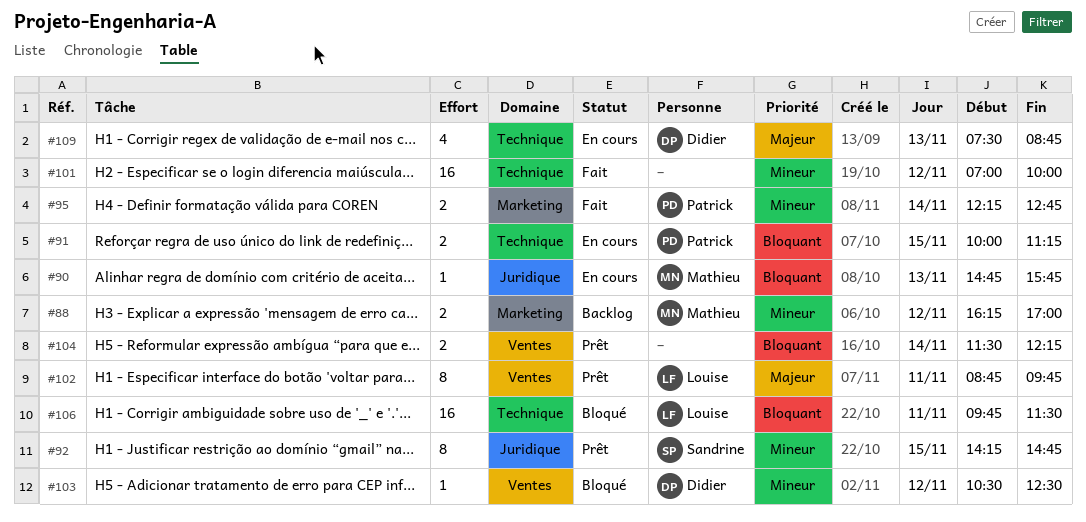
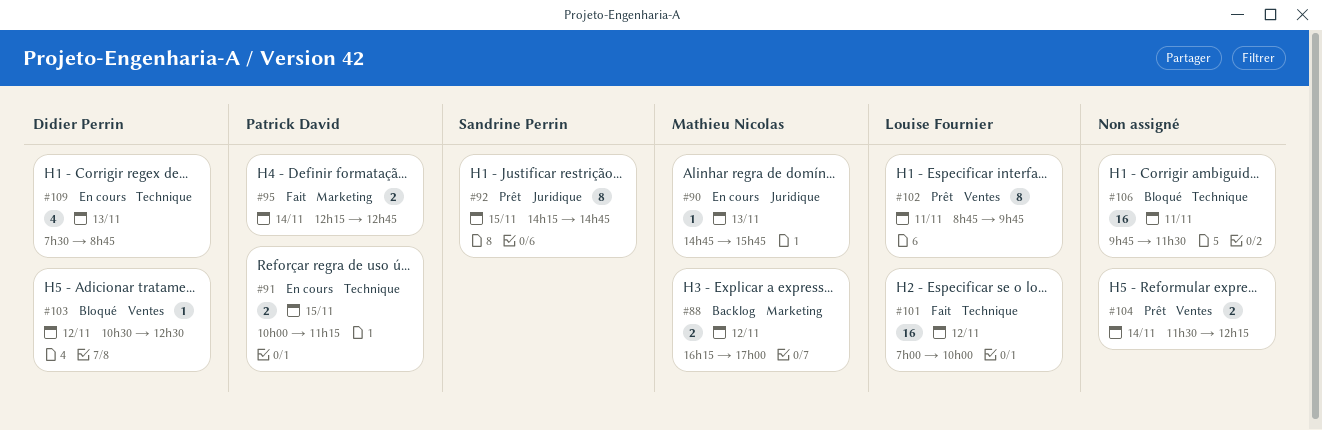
#101, owner: none -> Louise Fournier
#106, owner: Louise Fournier -> none

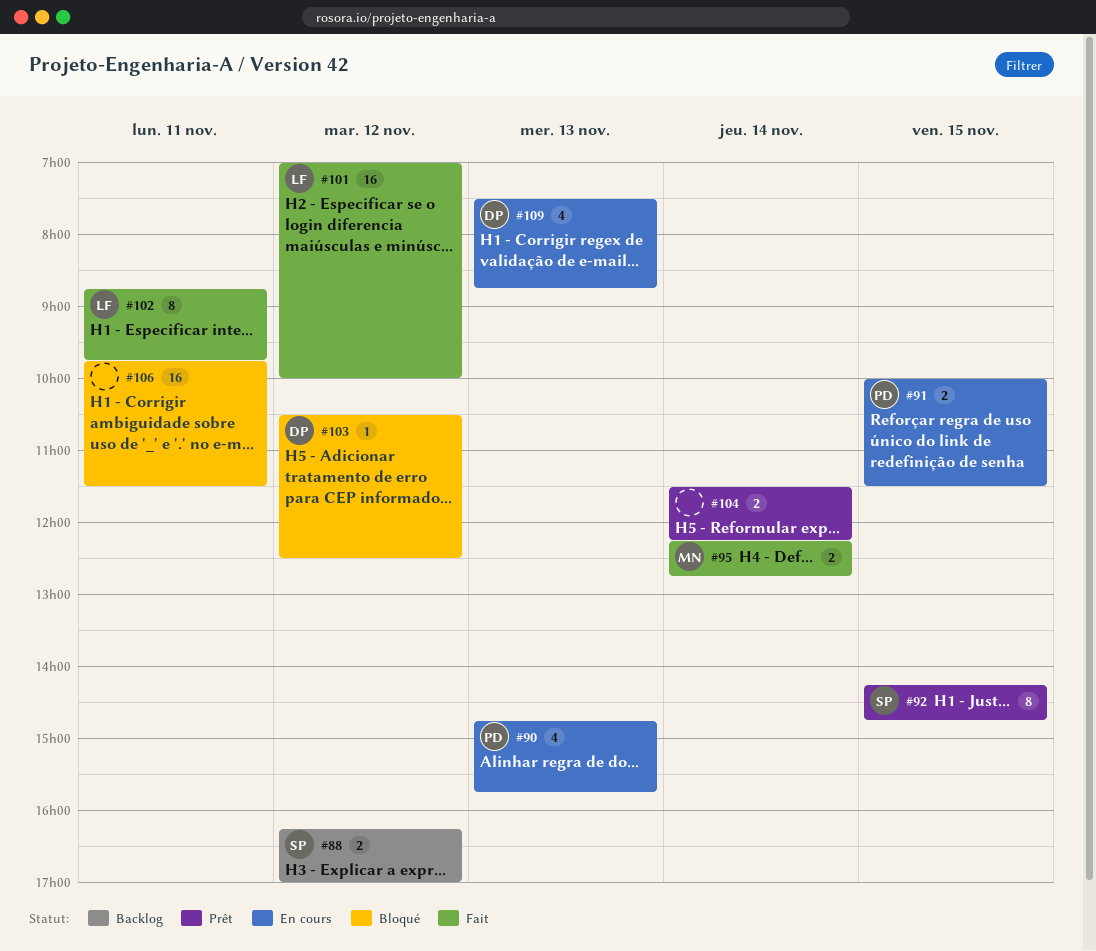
#88, owner: Mathieu Nicolas -> Sandrine Perrin
#90, owner: Mathieu Nicolas -> Patrick David
#90, estimate: 1 -> 4
#91, ends: 11:15 -> 11:30
#95, owner: Patrick David -> Mathieu Nicolas
#102, status: Prêt -> Fait

